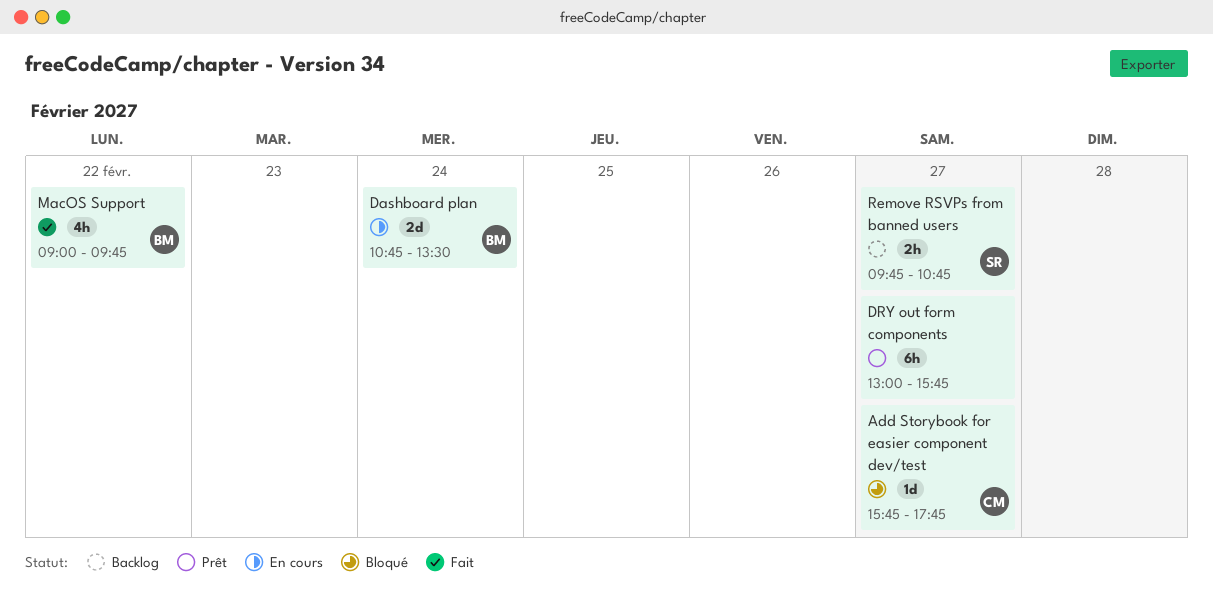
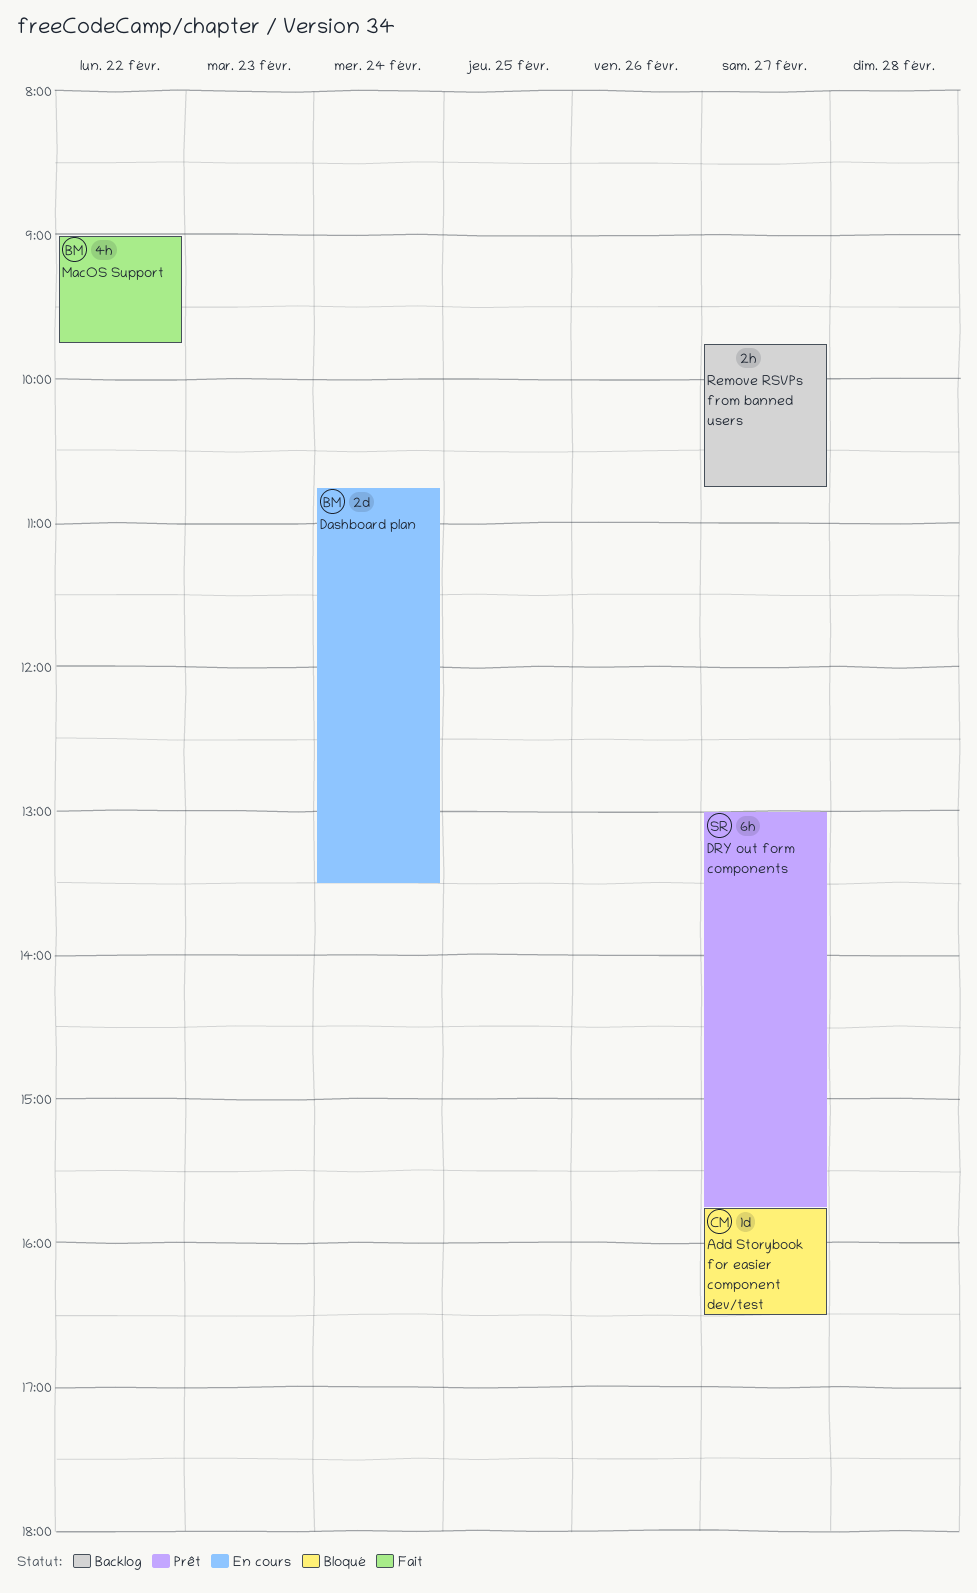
Add Storybook for easier component dev/test, ends: 17:45 -> 16:30
DRY out form components, owner: none -> SR
Remove RSVPs from banned users, owner: SR -> none

